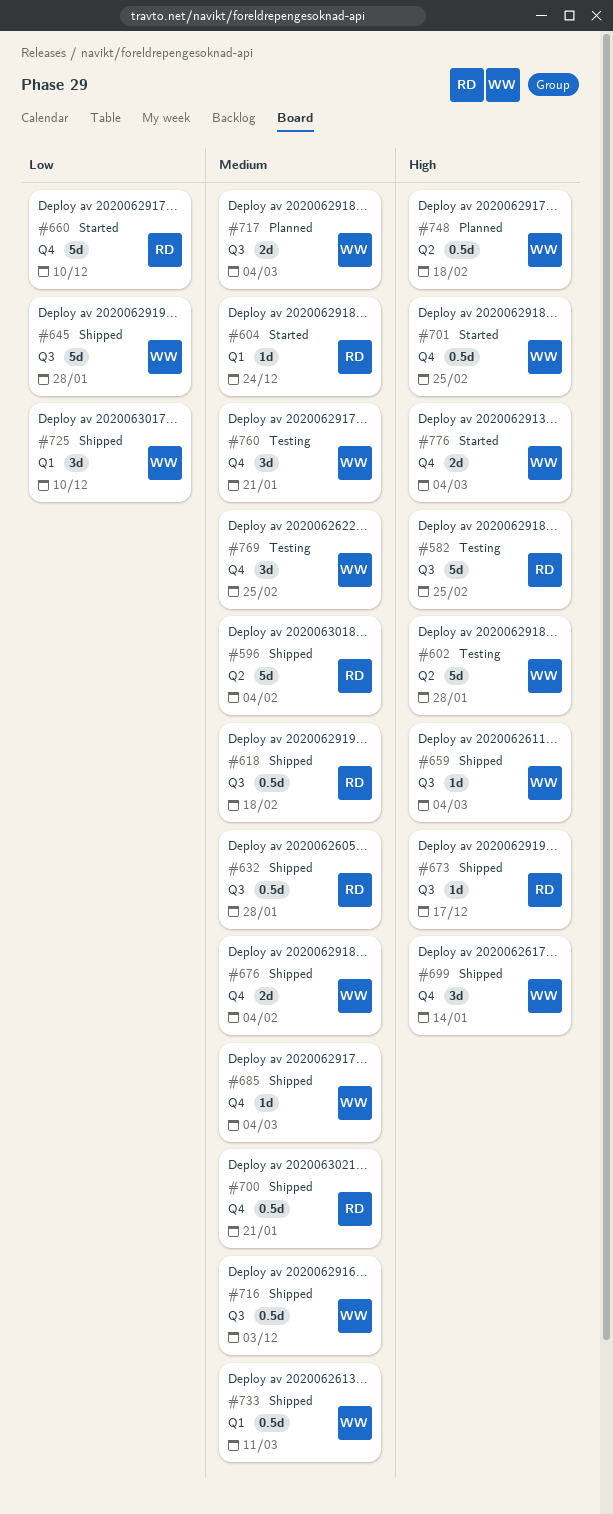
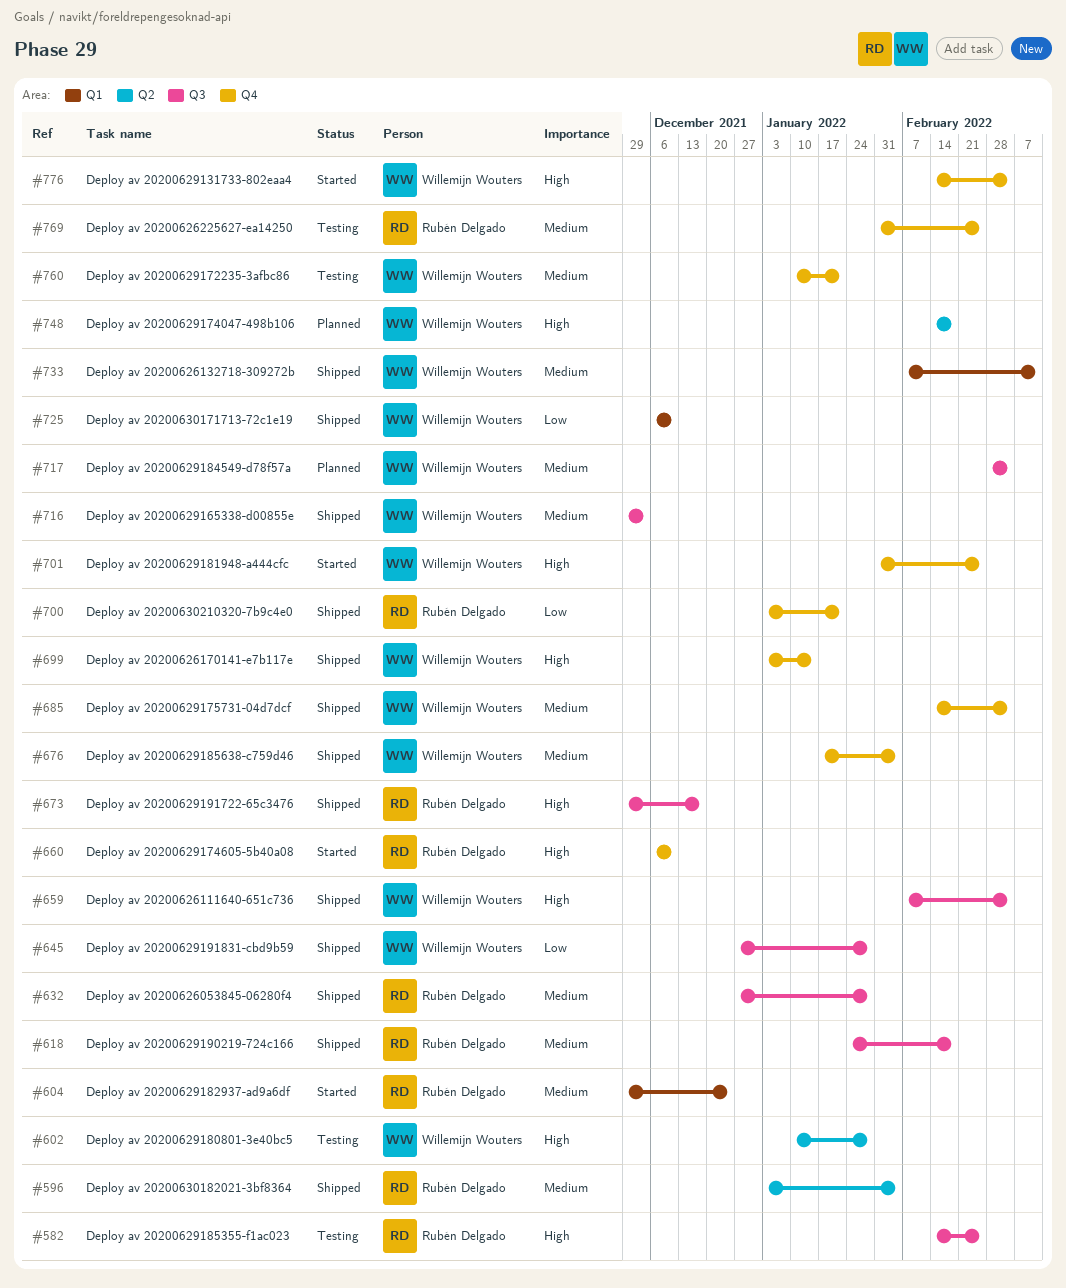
#660, priority: Low -> High
#700, priority: Medium -> Low
#769, owner: Willemijn Wouters -> Rubén Delgado

